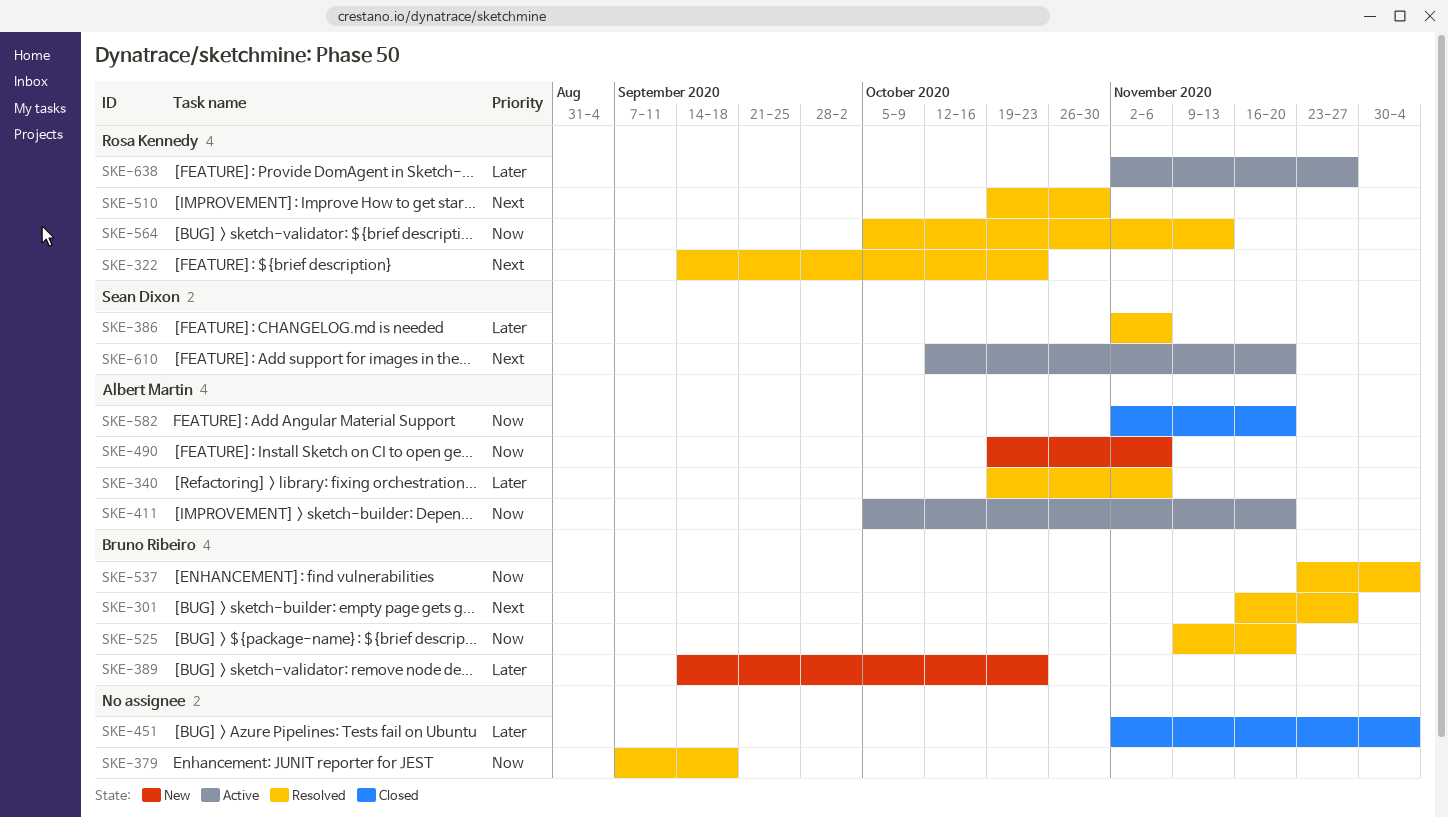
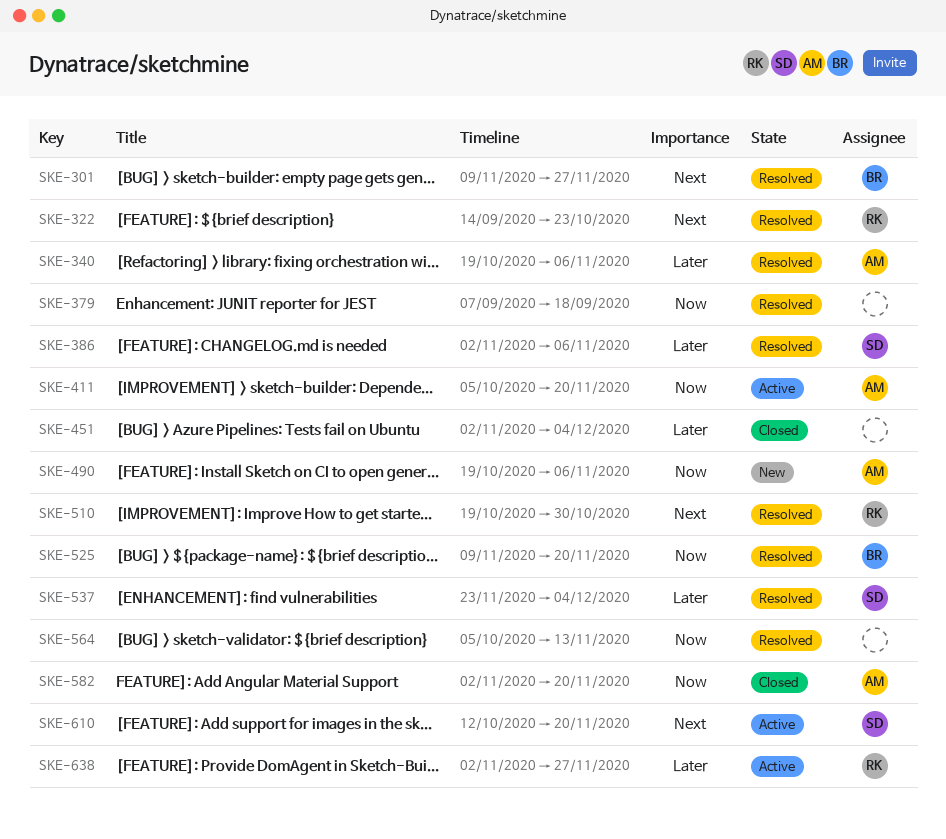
SKE-301, start: Nov 16 -> Nov 9
SKE-389: present -> none
SKE-537, owner: Bruno Ribeiro -> Sean Dixon
SKE-537, priority: Now -> Later
SKE-564, owner: Rosa Kennedy -> none

